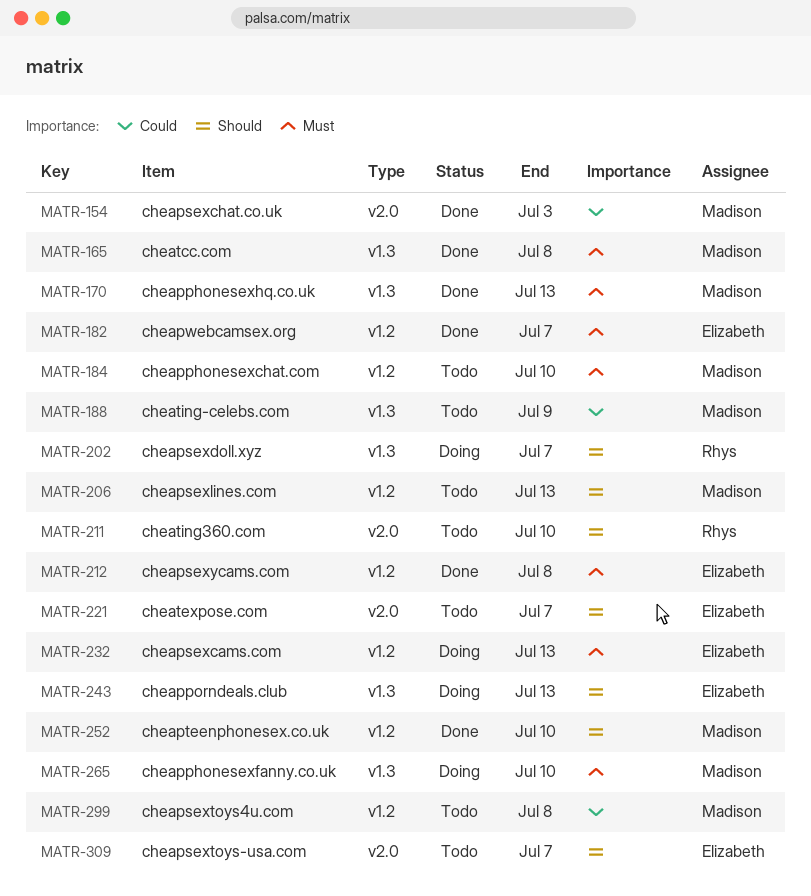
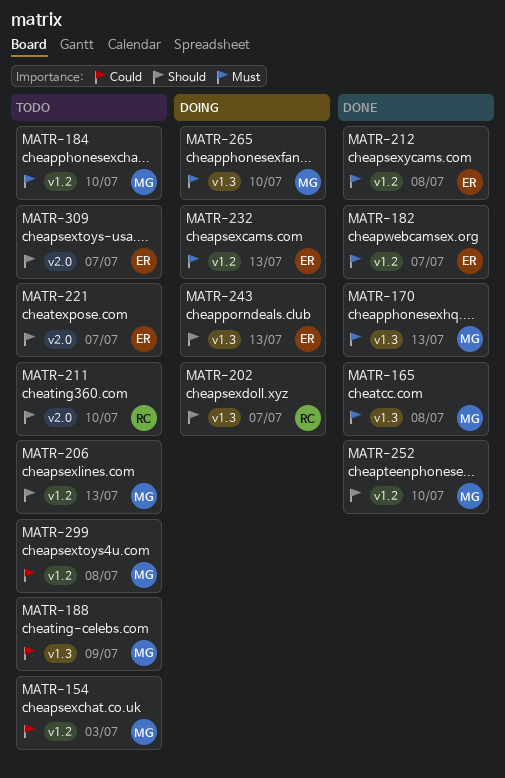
MATR-154, status: Done -> Todo
MATR-154, label: v2.0 -> v1.2

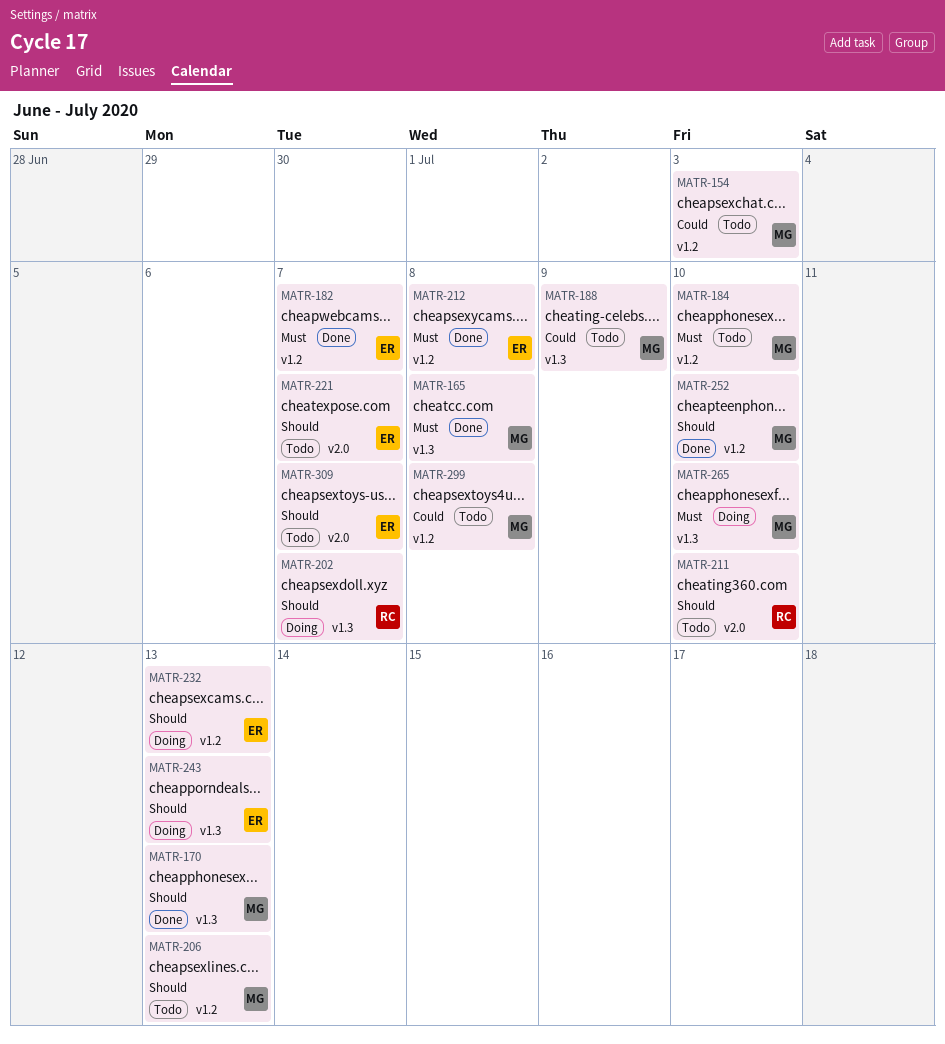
MATR-170, priority: Must -> Should
MATR-232, priority: Must -> Should

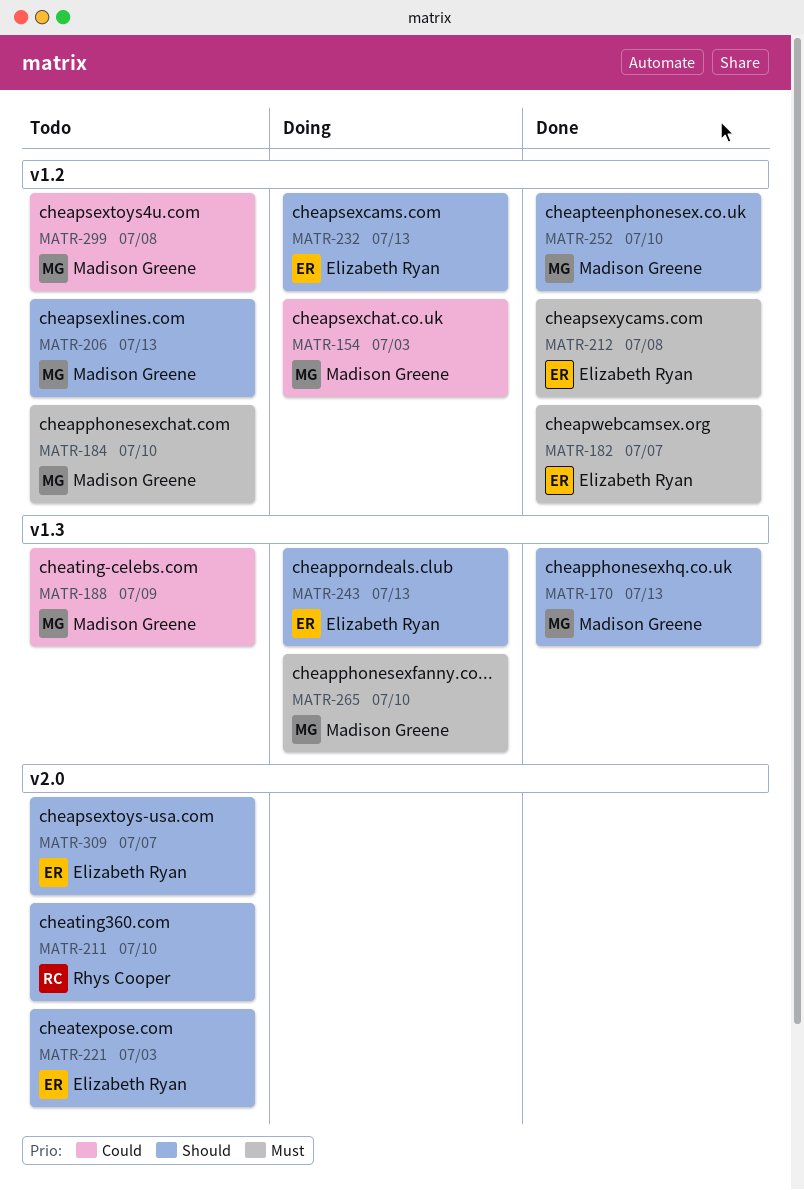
MATR-154, status: Todo -> Doing
MATR-165: present -> none
MATR-202: present -> none
MATR-221, due: Jul 7 -> Jul 3

